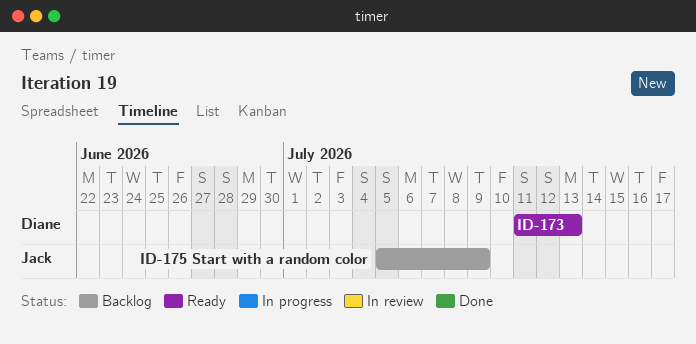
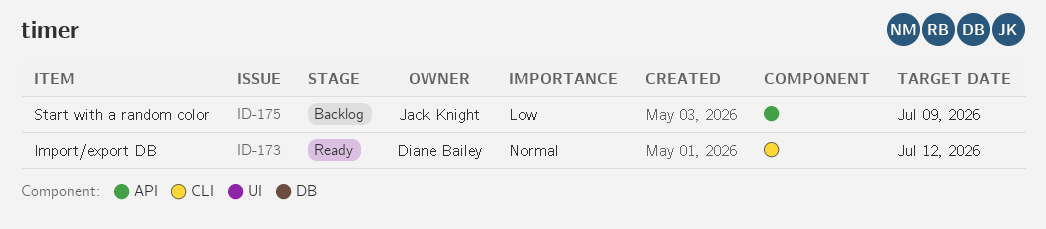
ID-173, due: Jul 13 -> Jul 12

